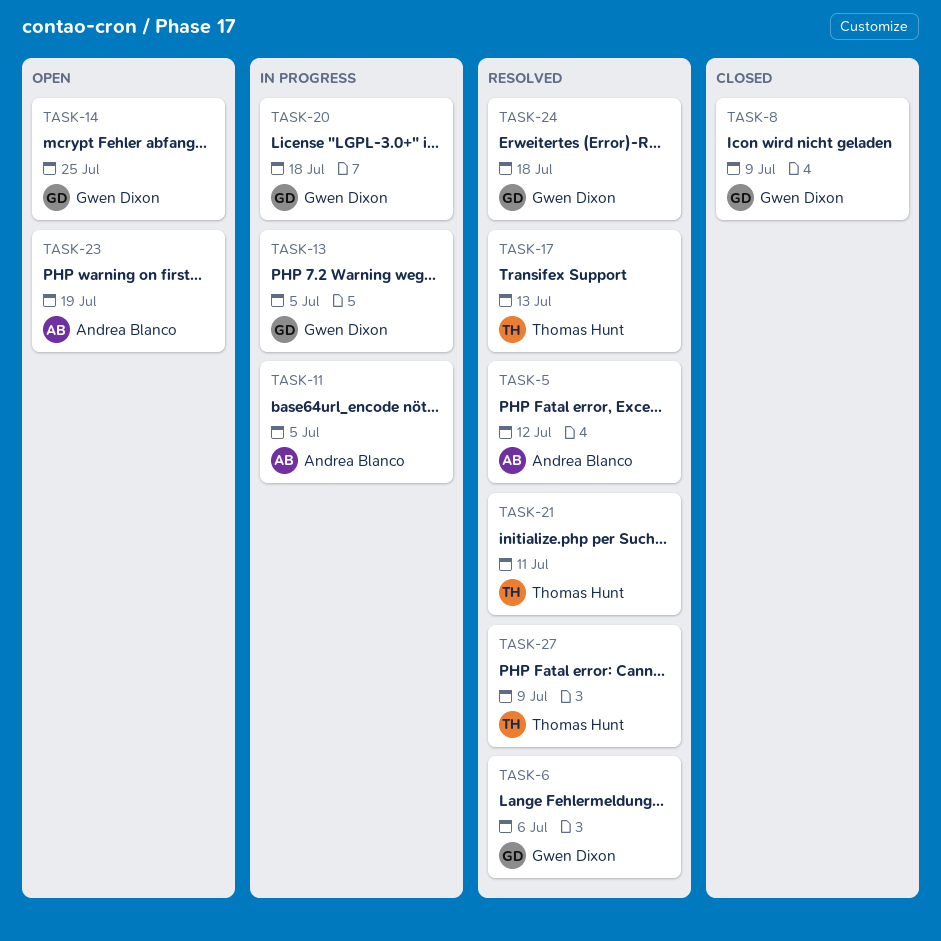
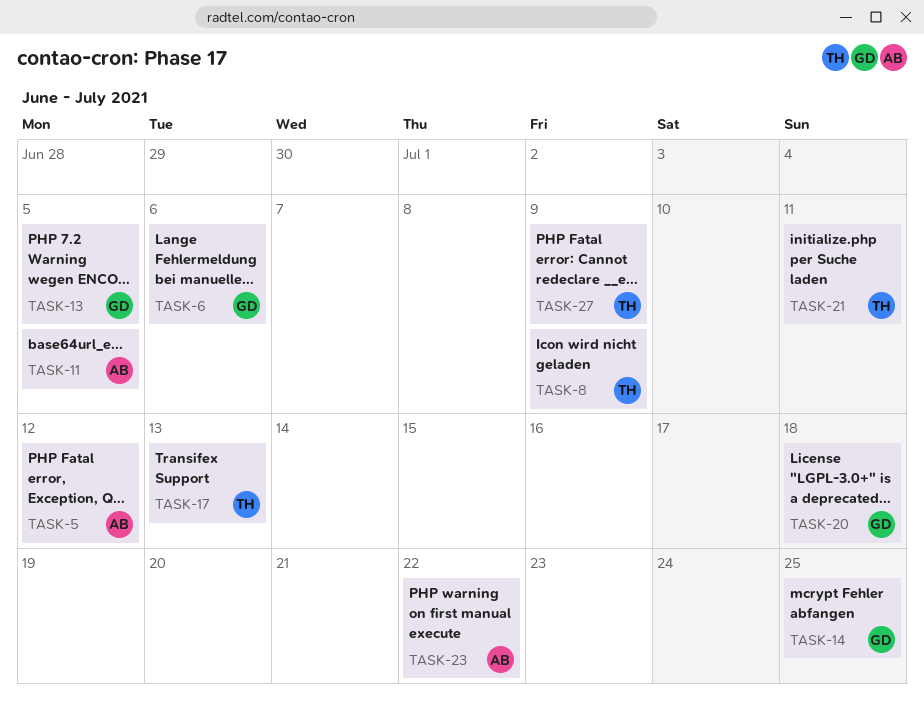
TASK-8, owner: Gwen Dixon -> Thomas Hunt
TASK-23, due: Jul 19 -> Jul 22
TASK-24: present -> none

